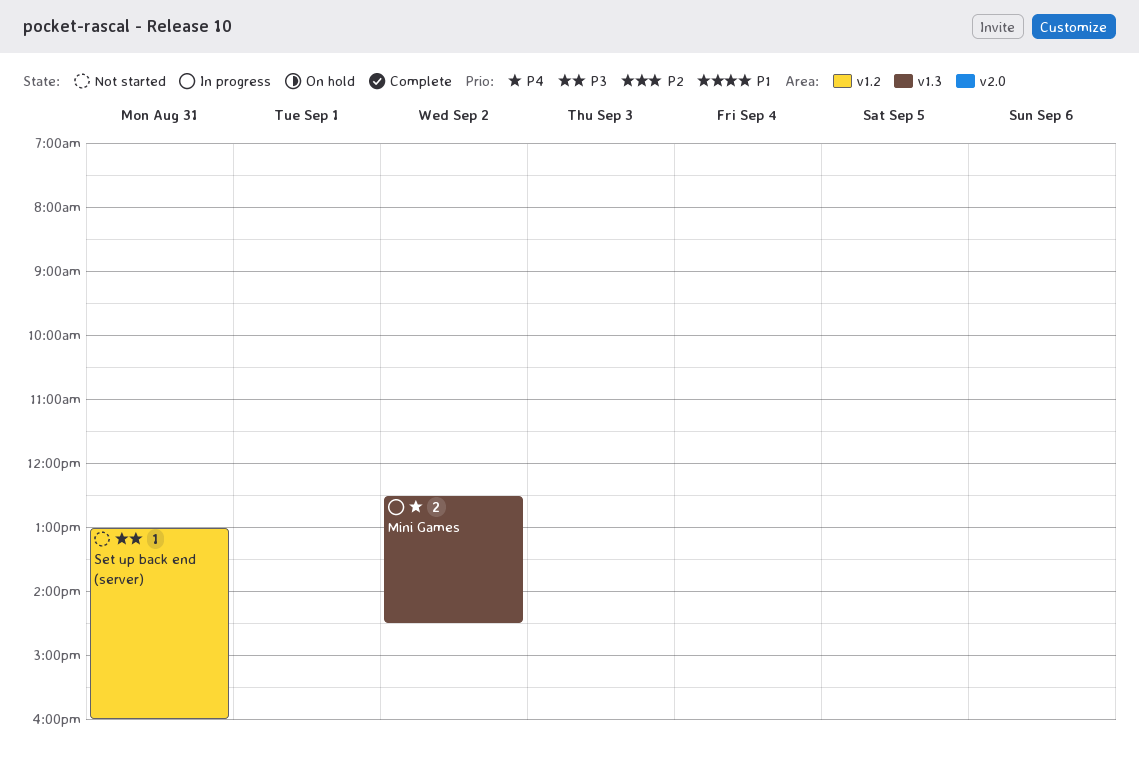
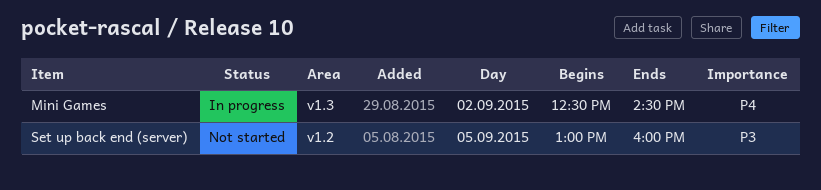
Set up back end (server), day: Aug 31 -> Sep 5

